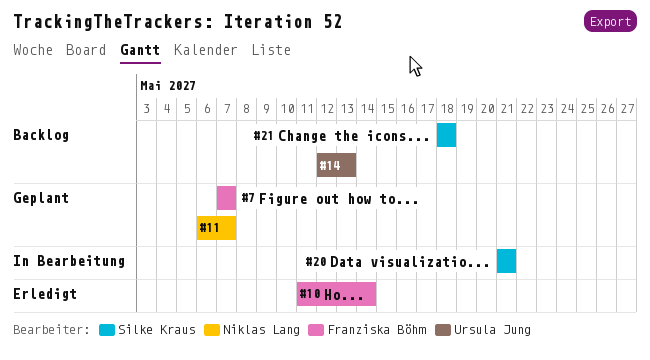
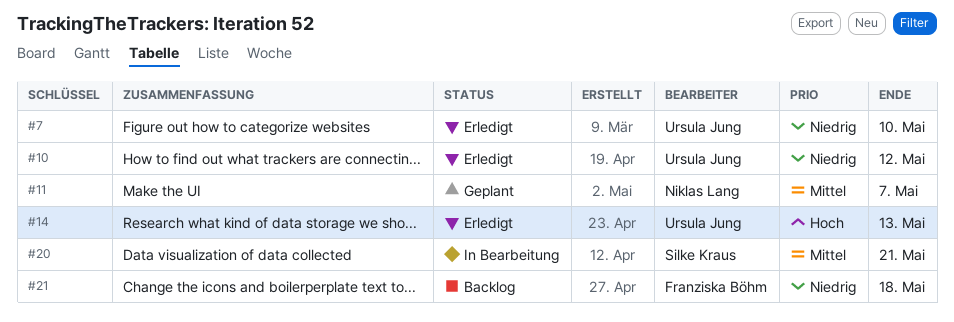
#7, status: Geplant -> Erledigt
#7, owner: Franziska Böhm -> Ursula Jung
#7, due: May 7 -> May 10
#10, owner: Franziska Böhm -> Ursula Jung
#10, due: May 14 -> May 12
#14, status: Backlog -> Erledigt
#21, owner: Silke Kraus -> Franziska Böhm

